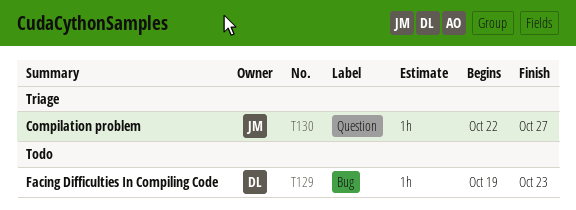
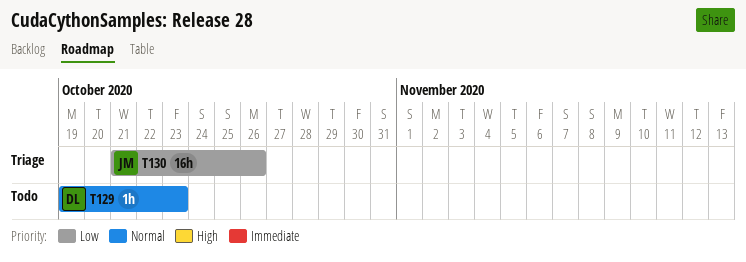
T130, estimate: 1h -> 16h
T130, start: Oct 22 -> Oct 21
T130, due: Oct 27 -> Oct 26

